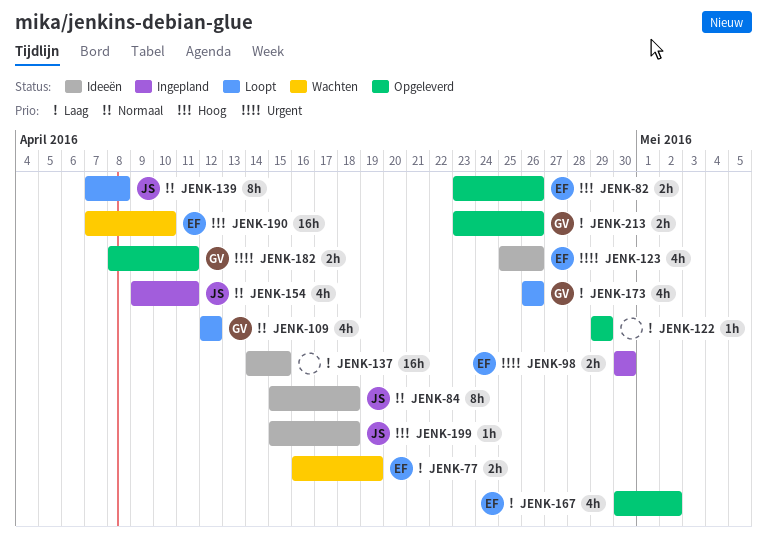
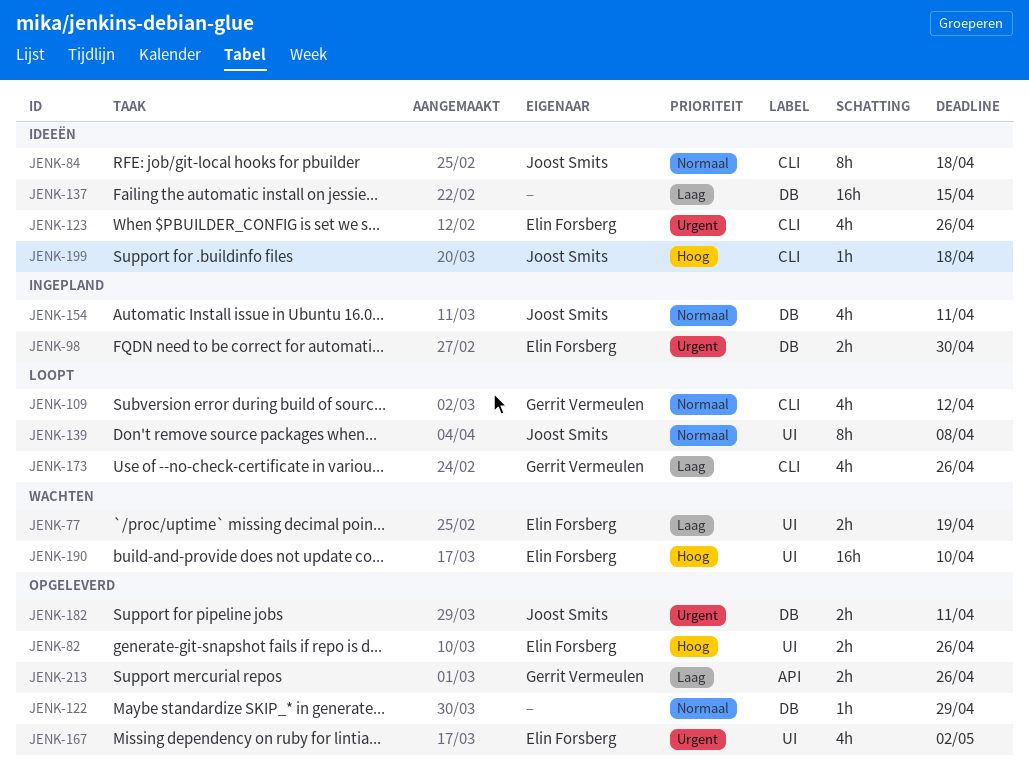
JENK-122, priority: Laag -> Normaal
JENK-167, priority: Laag -> Urgent
JENK-182, owner: Gerrit Vermeulen -> Joost Smits

